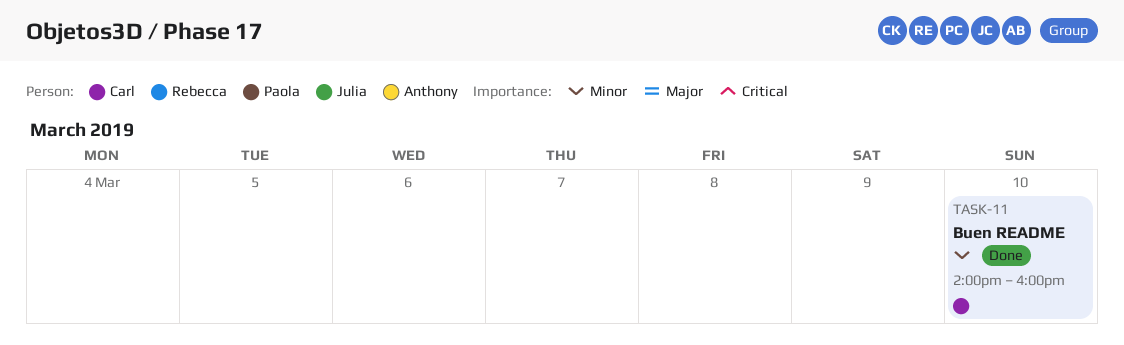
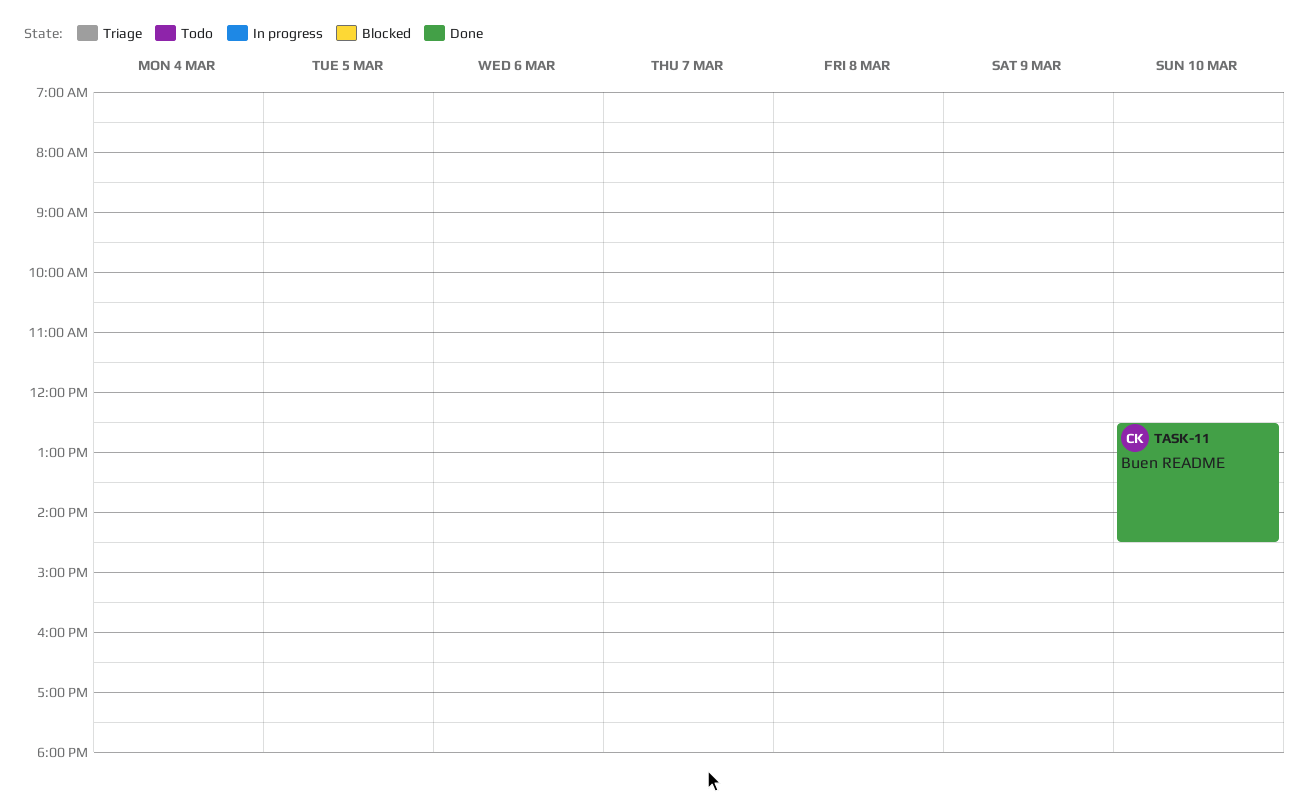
TASK-11, begins: 14:00 -> 12:30
TASK-11, ends: 16:00 -> 14:30

